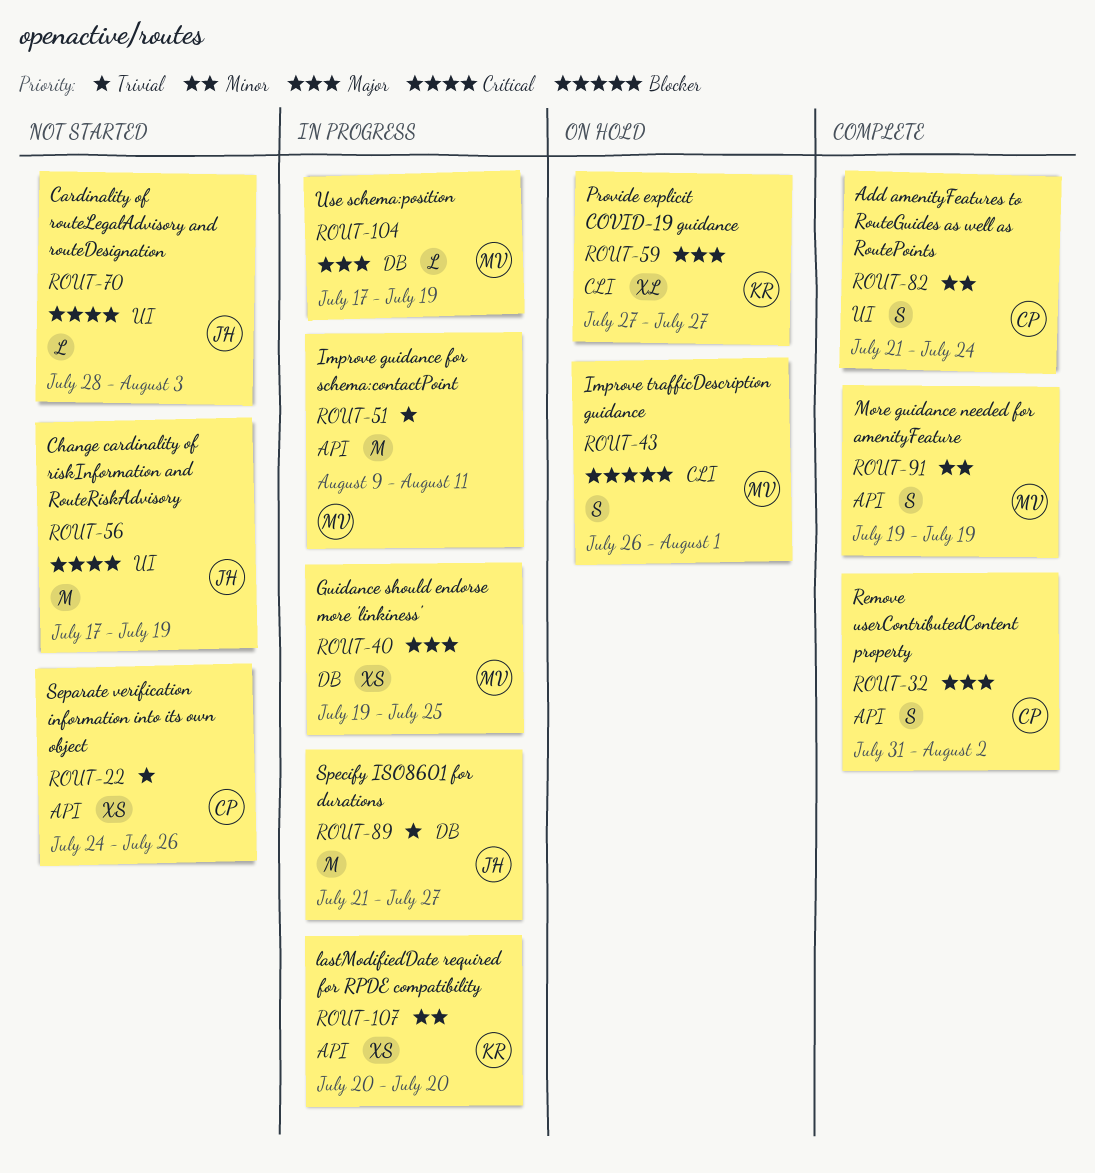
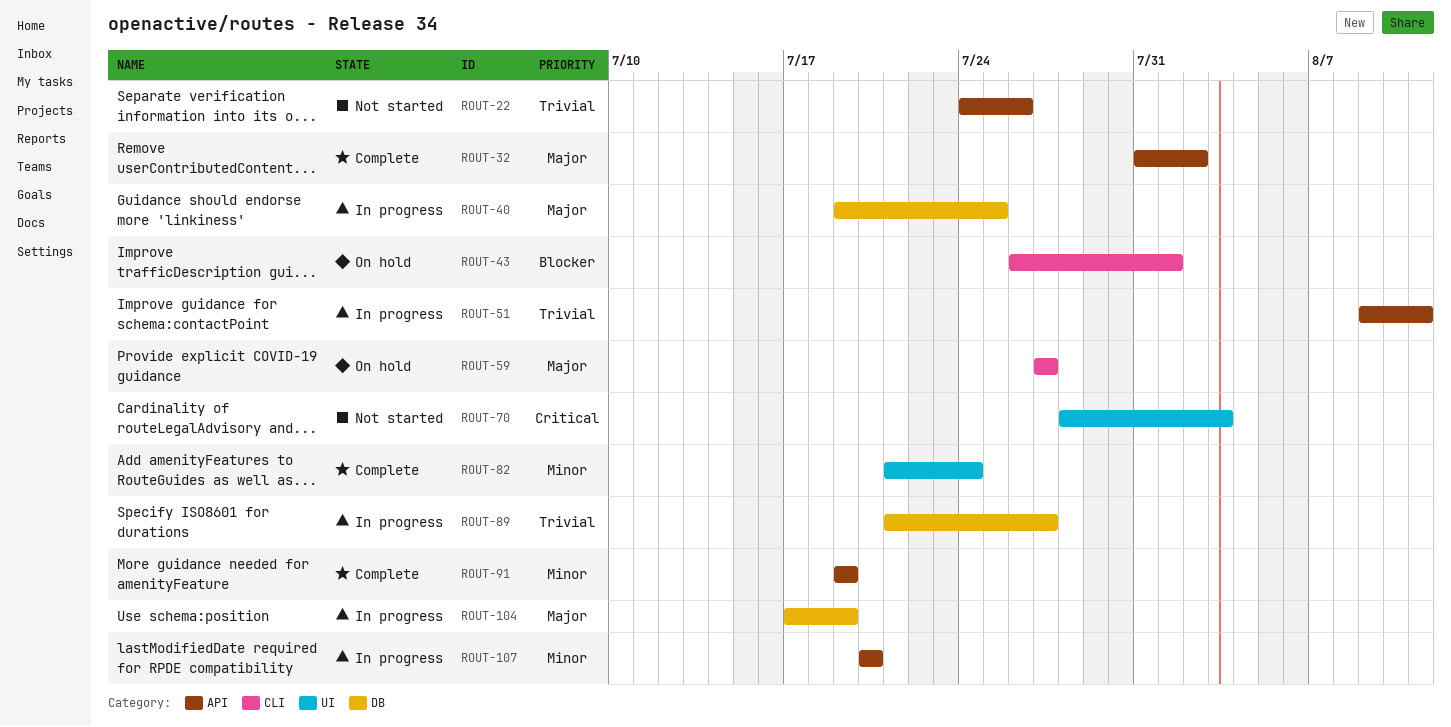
ROUT-56: present -> none

